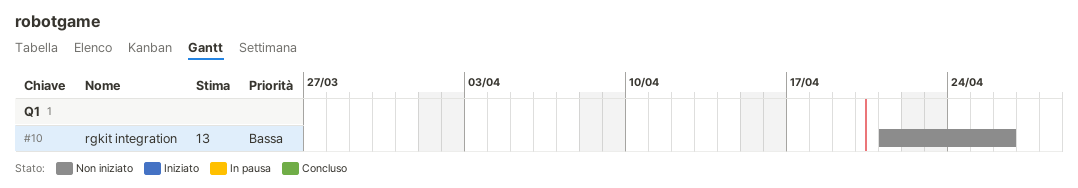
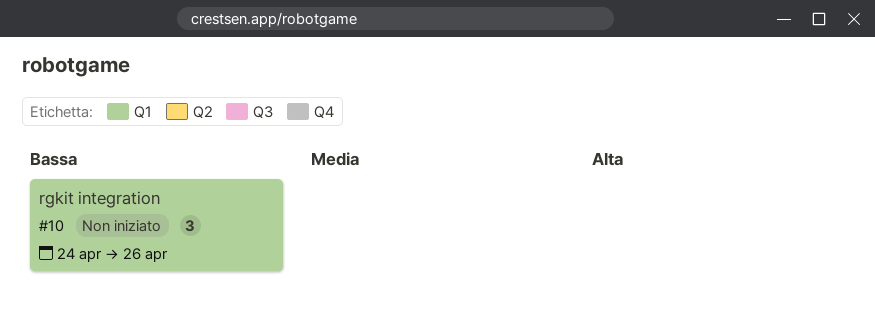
#10, estimate: 13 -> 3
#10, start: Apr 21 -> Apr 24

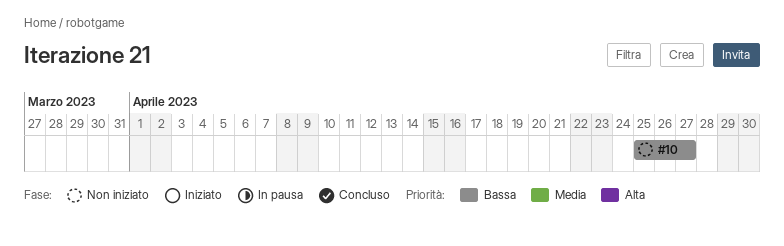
#10, start: Apr 24 -> Apr 25
#10, due: Apr 26 -> Apr 27

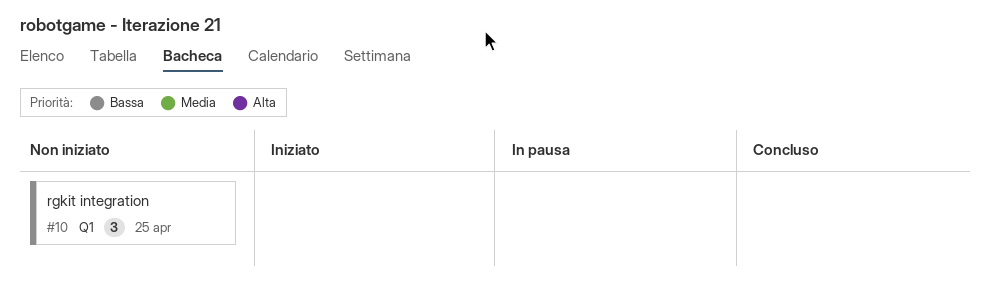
#10, due: Apr 27 -> Apr 25

